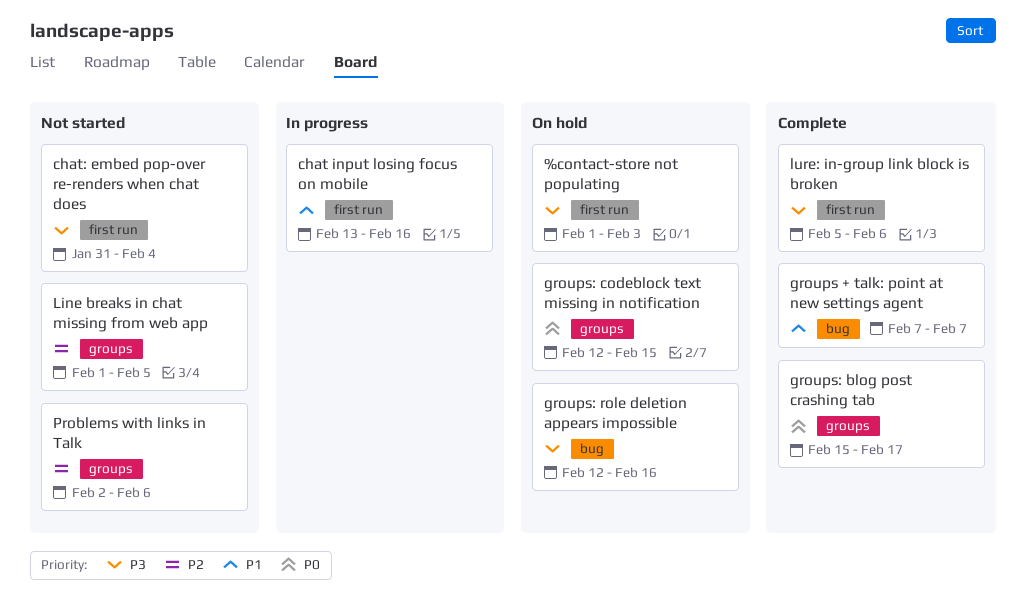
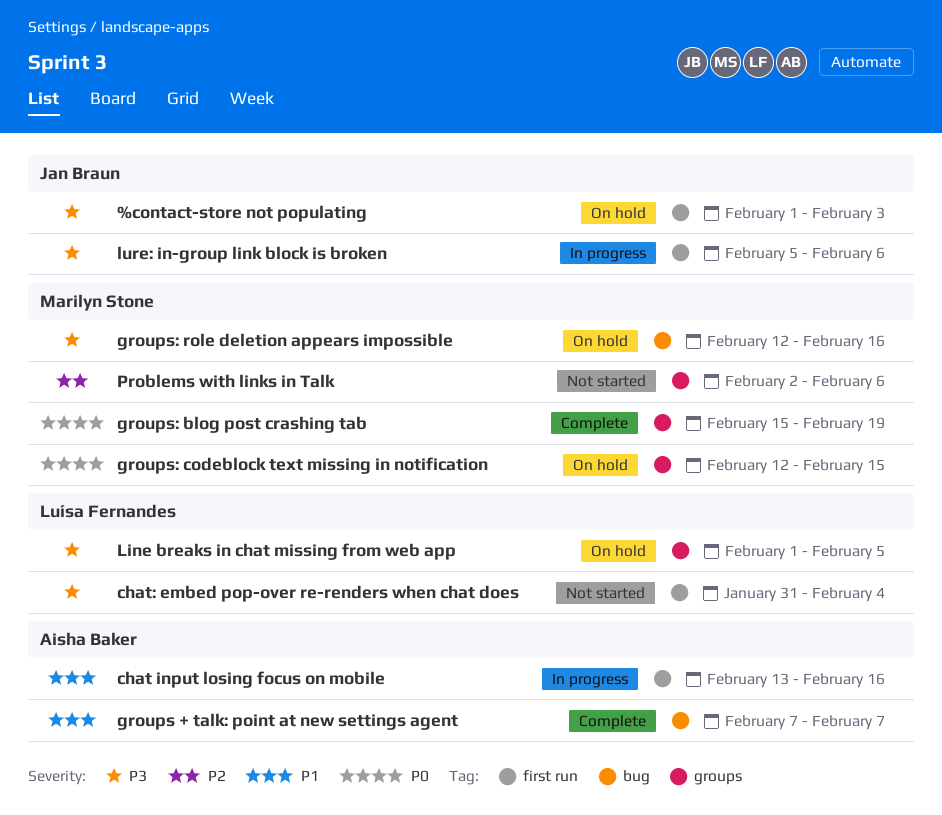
groups: blog post crashing tab, due: Feb 17 -> Feb 19
Line breaks in chat missing from web app, status: Not started -> On hold
Line breaks in chat missing from web app, priority: P2 -> P3
lure: in-group link block is broken, status: Complete -> In progress

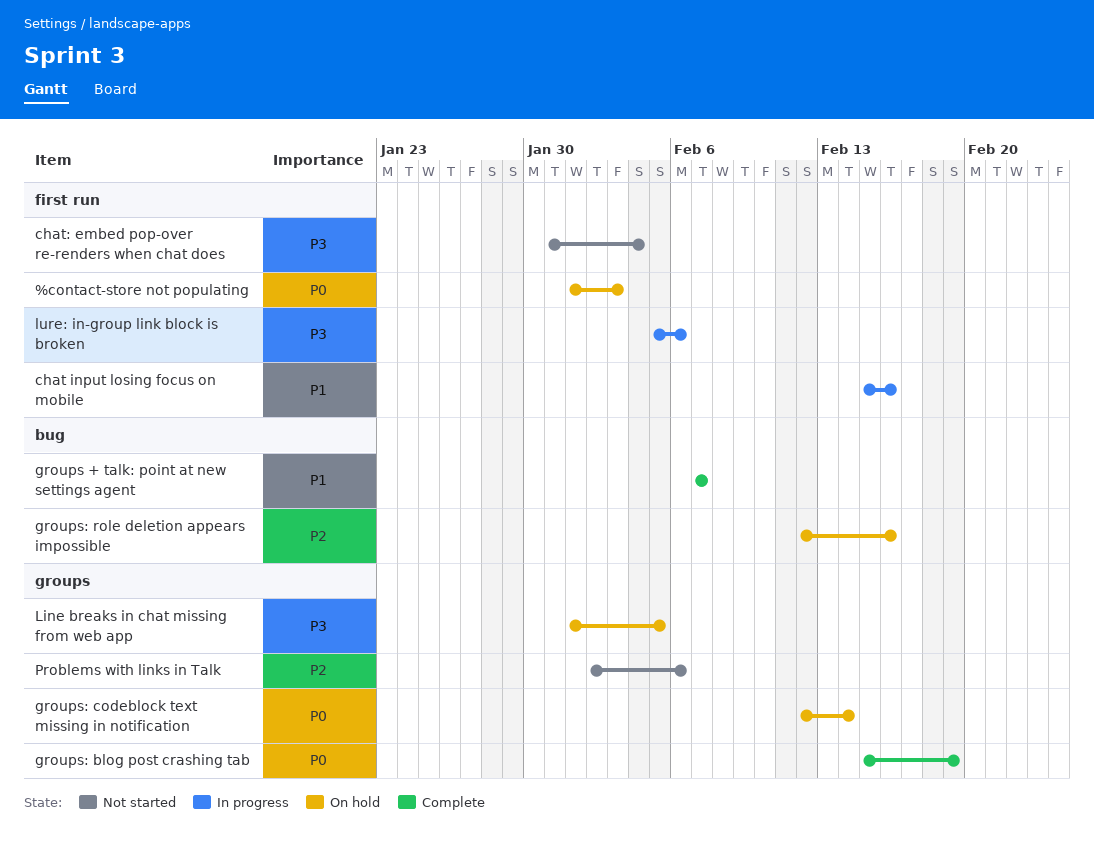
%contact-store not populating, priority: P3 -> P0
chat input losing focus on mobile, start: Feb 13 -> Feb 15
groups: codeblock text missing in notification, due: Feb 15 -> Feb 14
groups: role deletion appears impossible, priority: P3 -> P2

